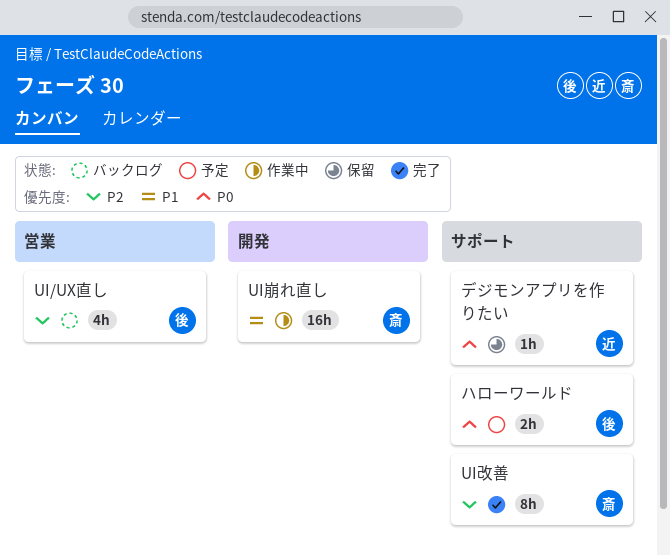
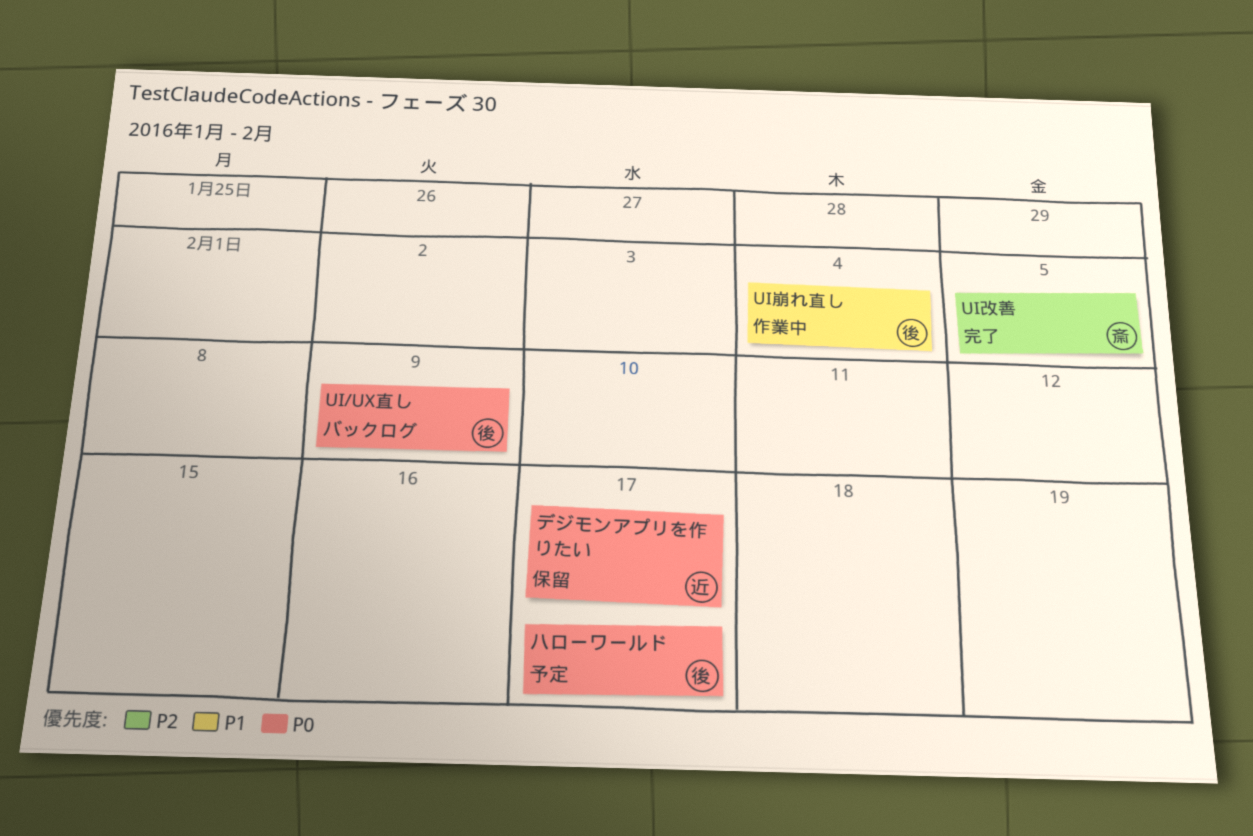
UI/UX直し, priority: P2 -> P0
UI崩れ直し, owner: 斎 -> 後

